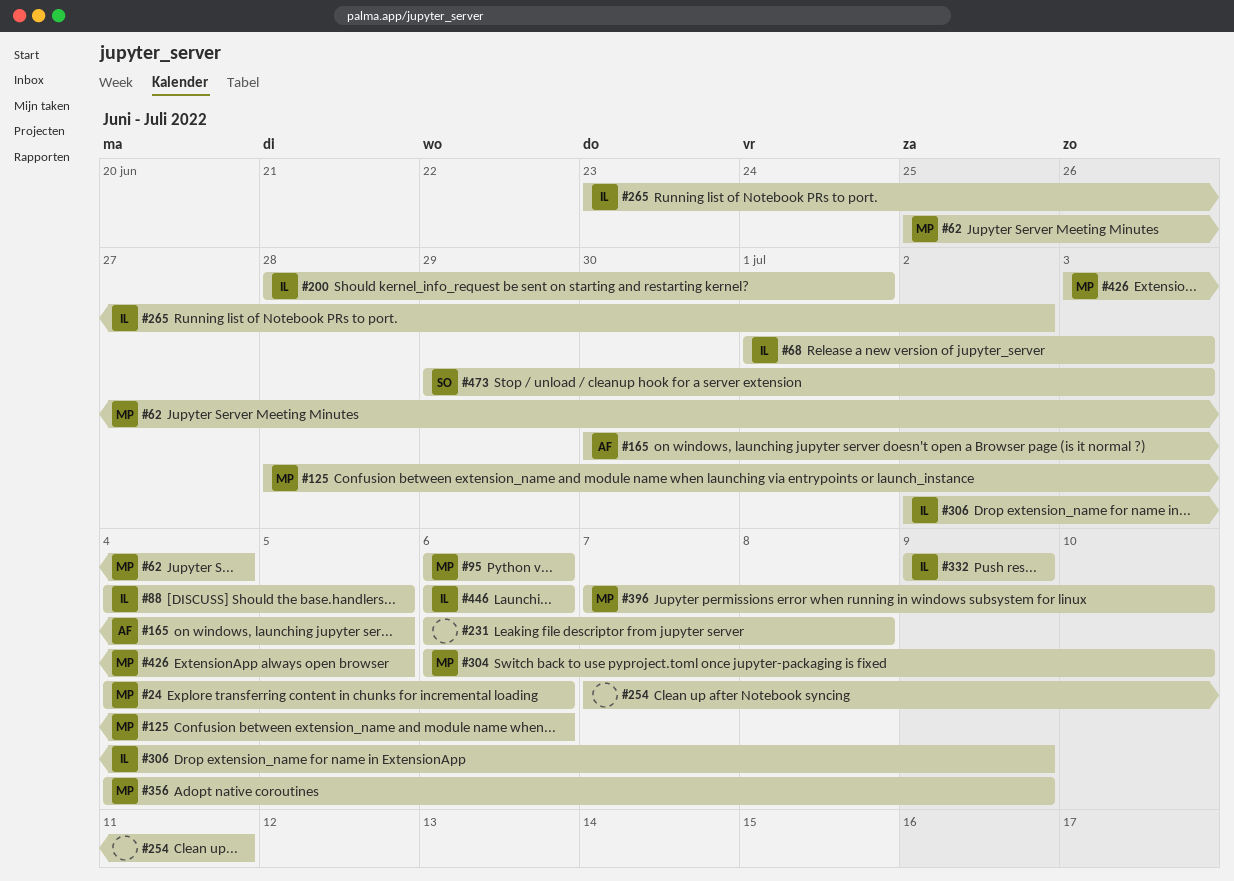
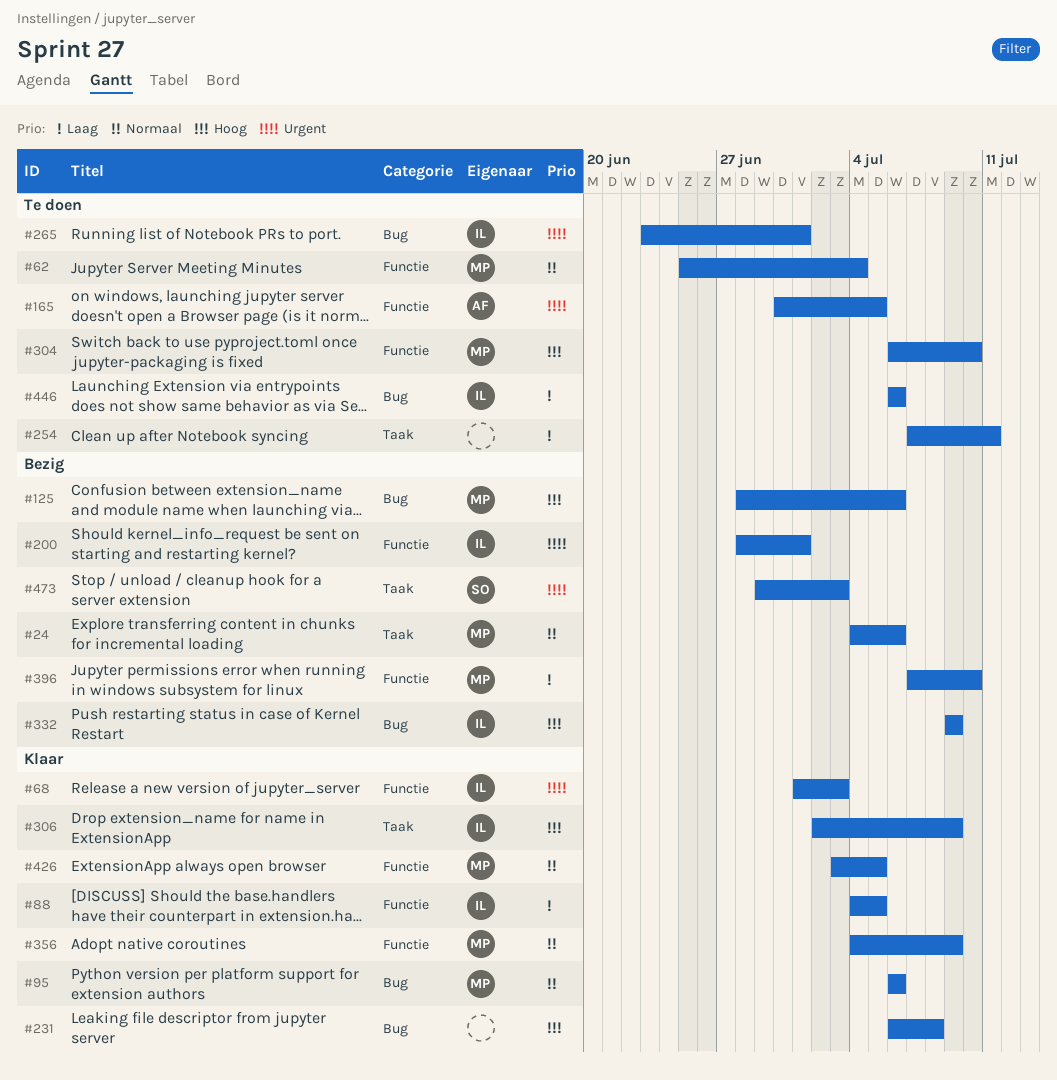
#265, due: Jul 2 -> Jul 1

